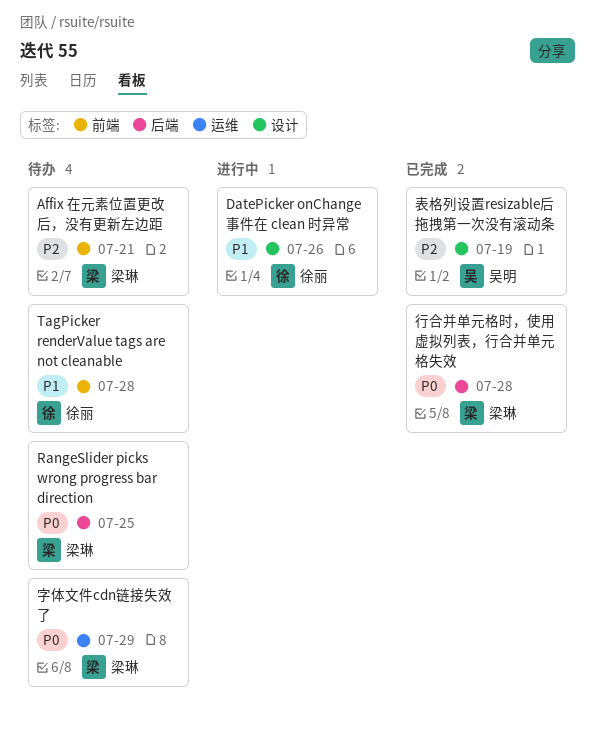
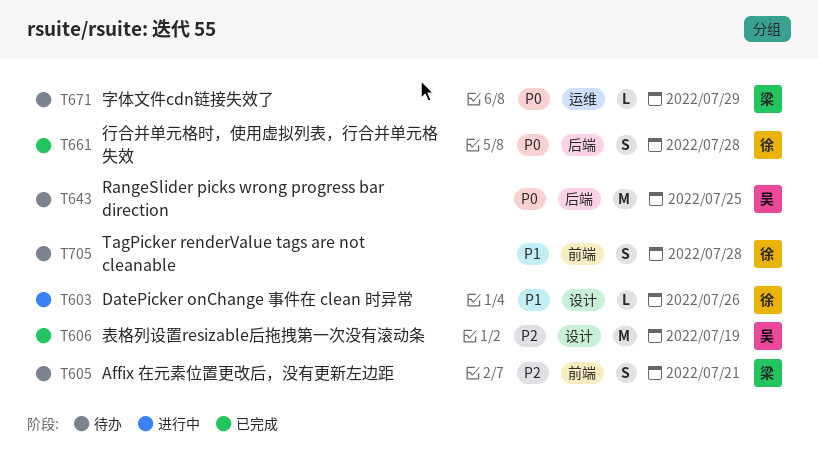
RangeSlider picks wrong progress bar direction, owner: 梁琳 -> 吴明
行合并单元格时，使用虚拟列表，行合并单元格失效, owner: 梁琳 -> 徐丽

